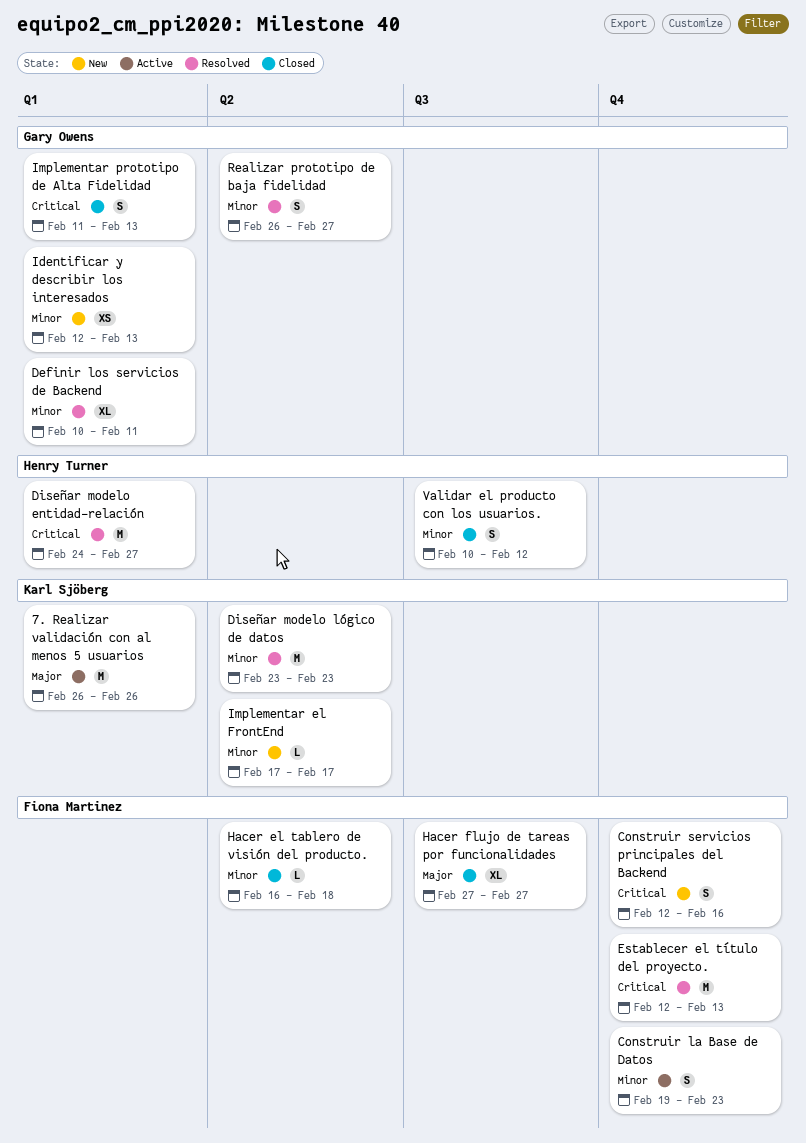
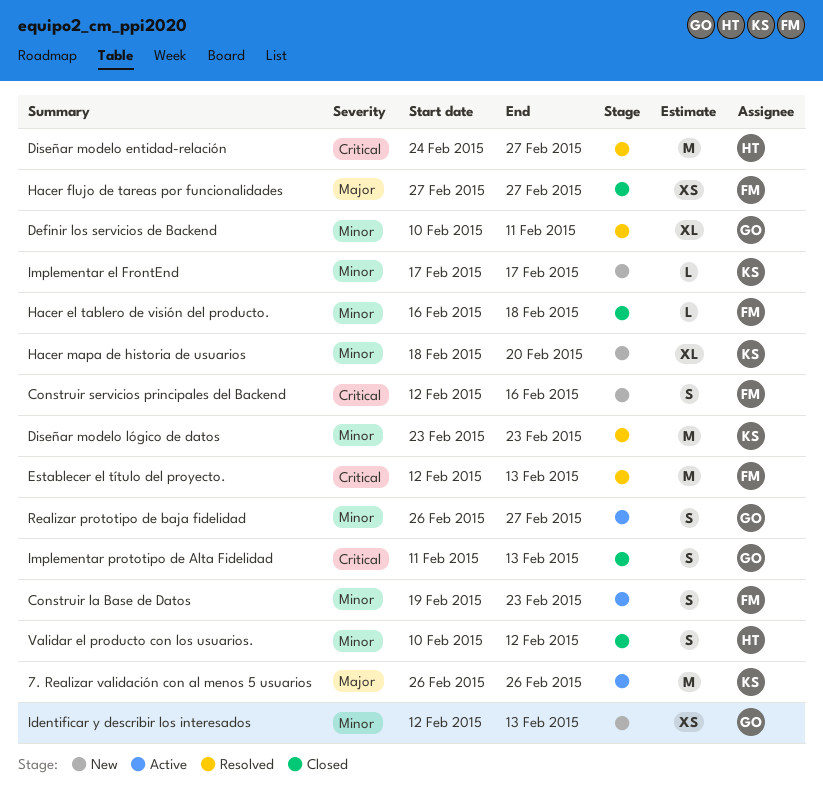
Hacer flujo de tareas por funcionalidades, estimate: XL -> XS
Hacer mapa de historia de usuarios: none -> present
Realizar prototipo de baja fidelidad, status: Resolved -> Active

